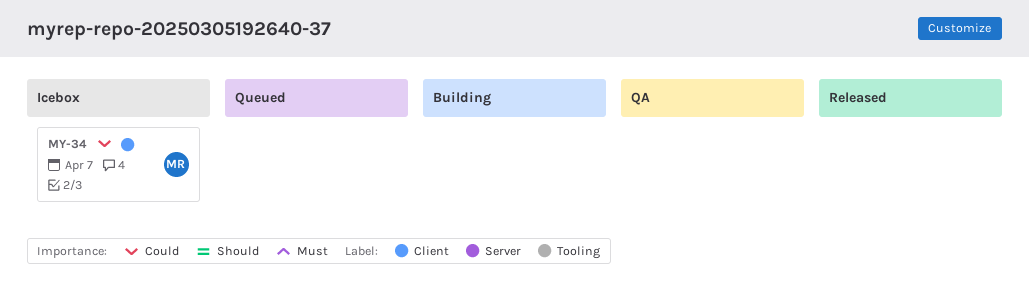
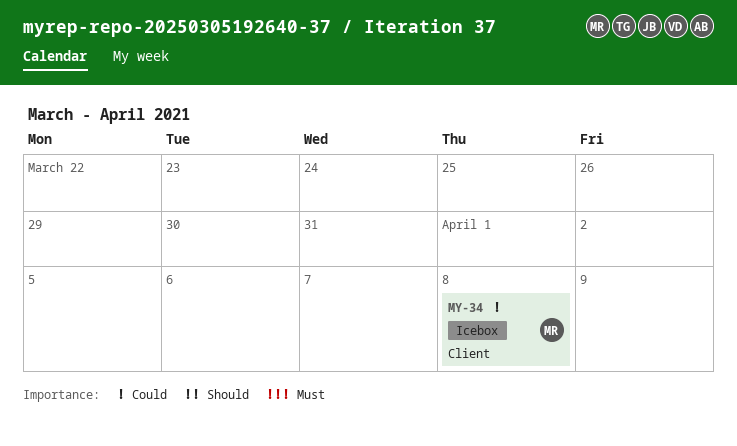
MY-34, due: Apr 7 -> Apr 8

